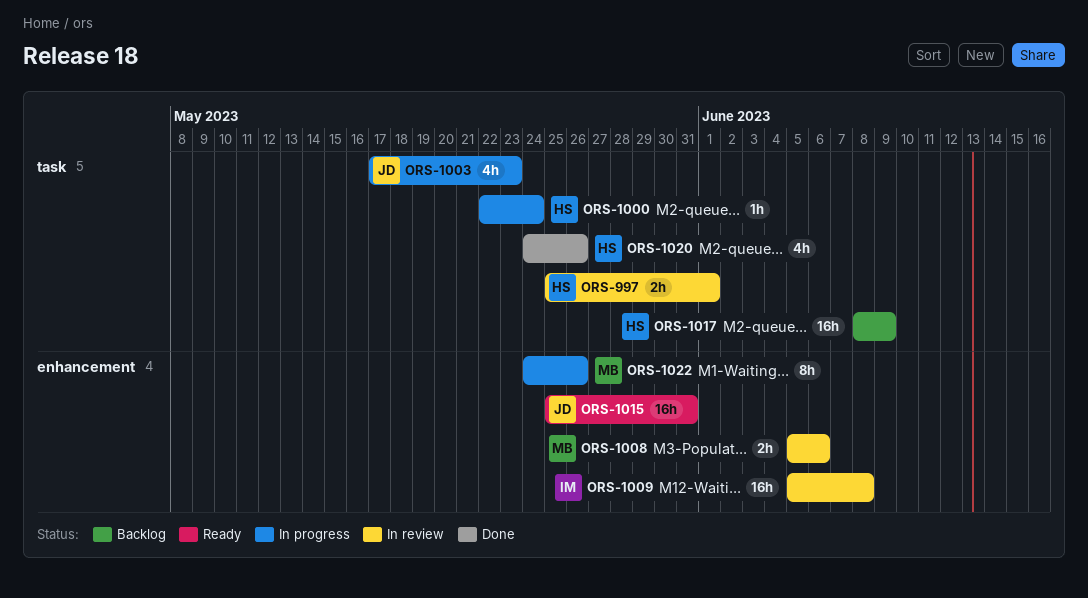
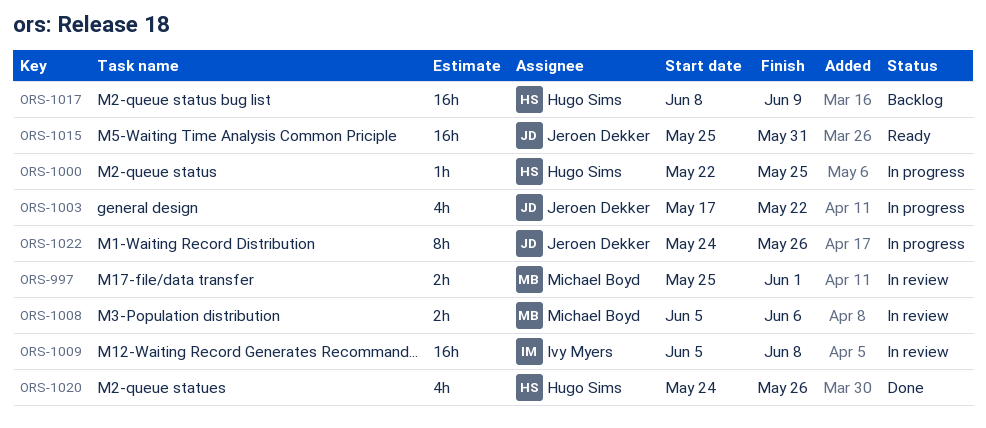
ORS-997, owner: Hugo Sims -> Michael Boyd
ORS-1000, due: May 24 -> May 25
ORS-1003, due: May 23 -> May 22
ORS-1022, owner: Michael Boyd -> Jeroen Dekker

